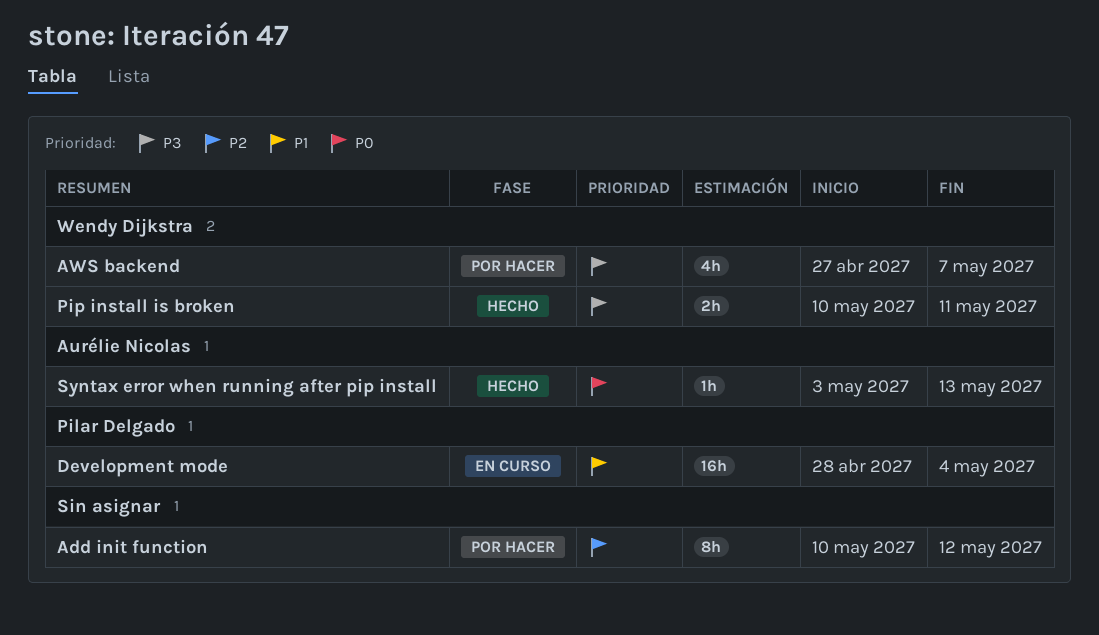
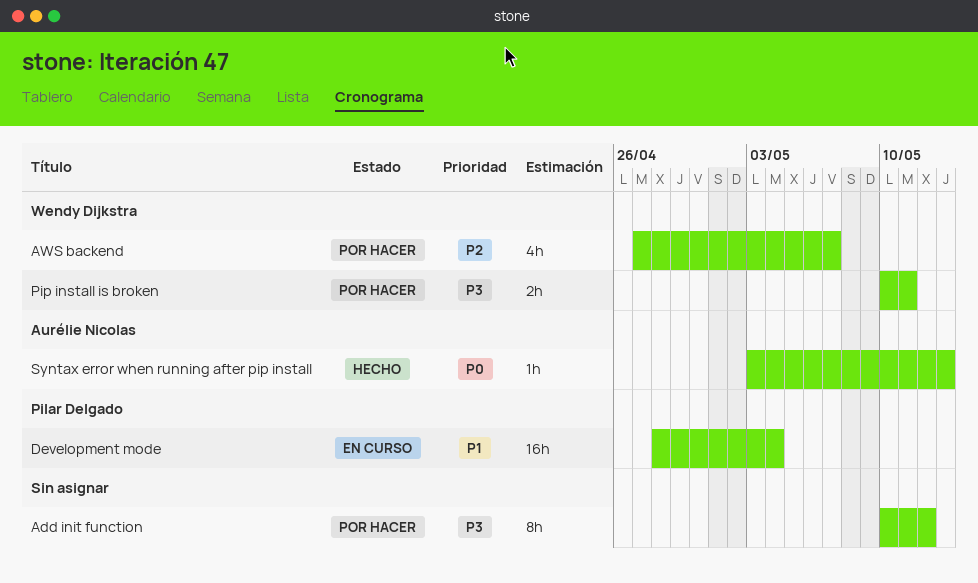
Add init function, priority: P2 -> P3
AWS backend, priority: P3 -> P2
Pip install is broken, status: Hecho -> Por hacer

